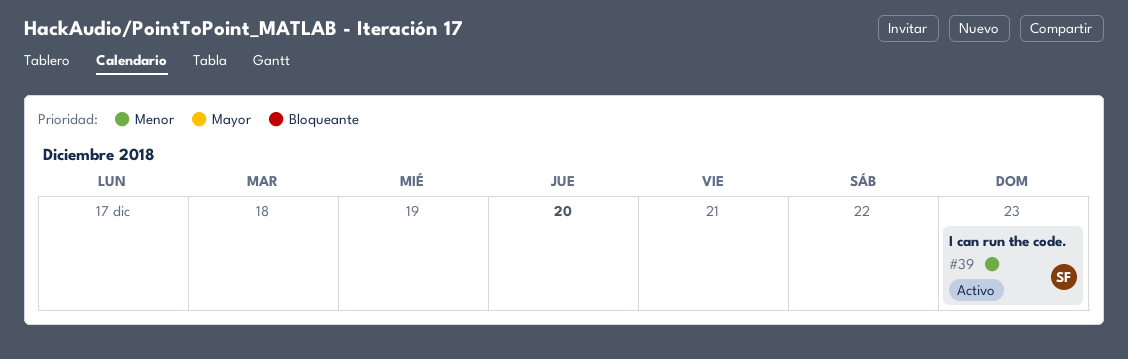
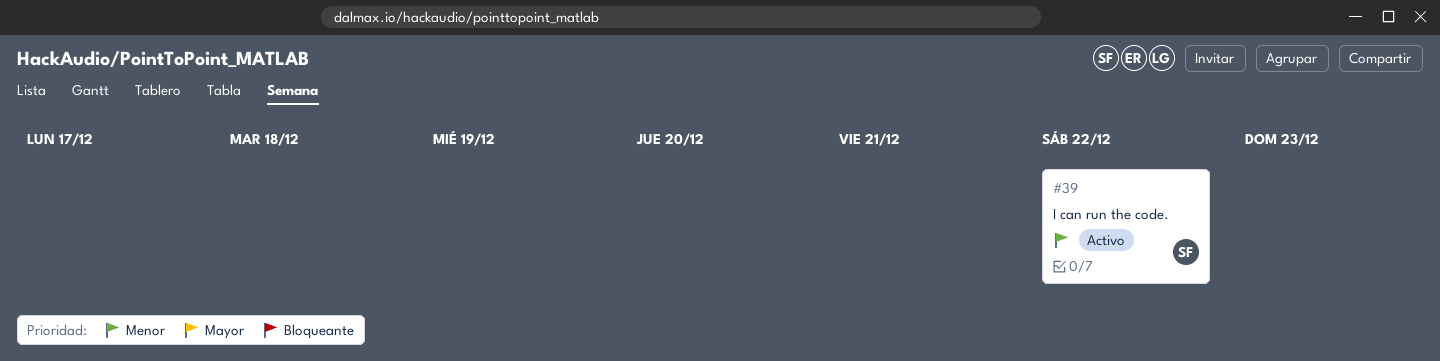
#39, due: Dec 23 -> Dec 22

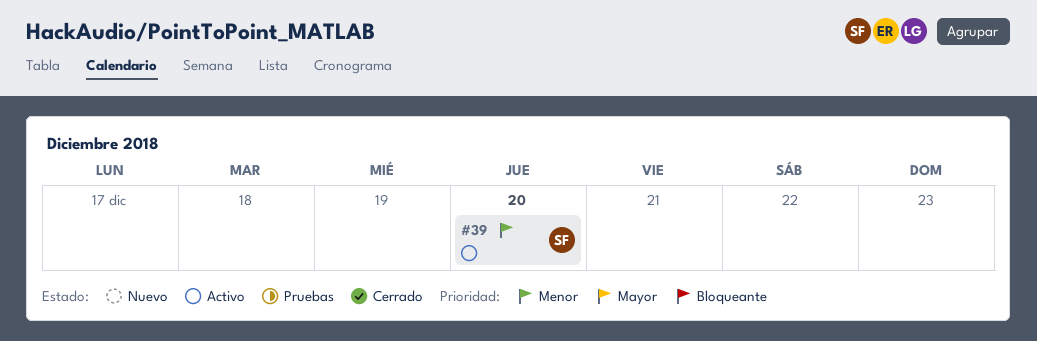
#39, due: Dec 22 -> Dec 20

